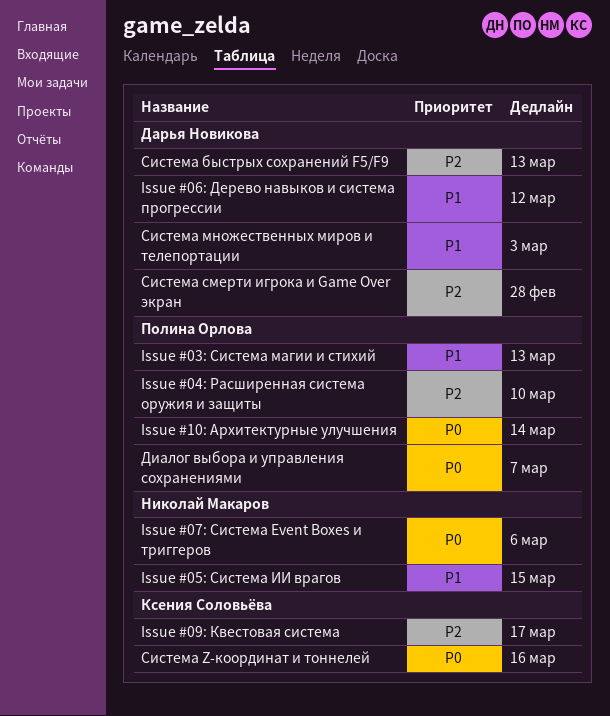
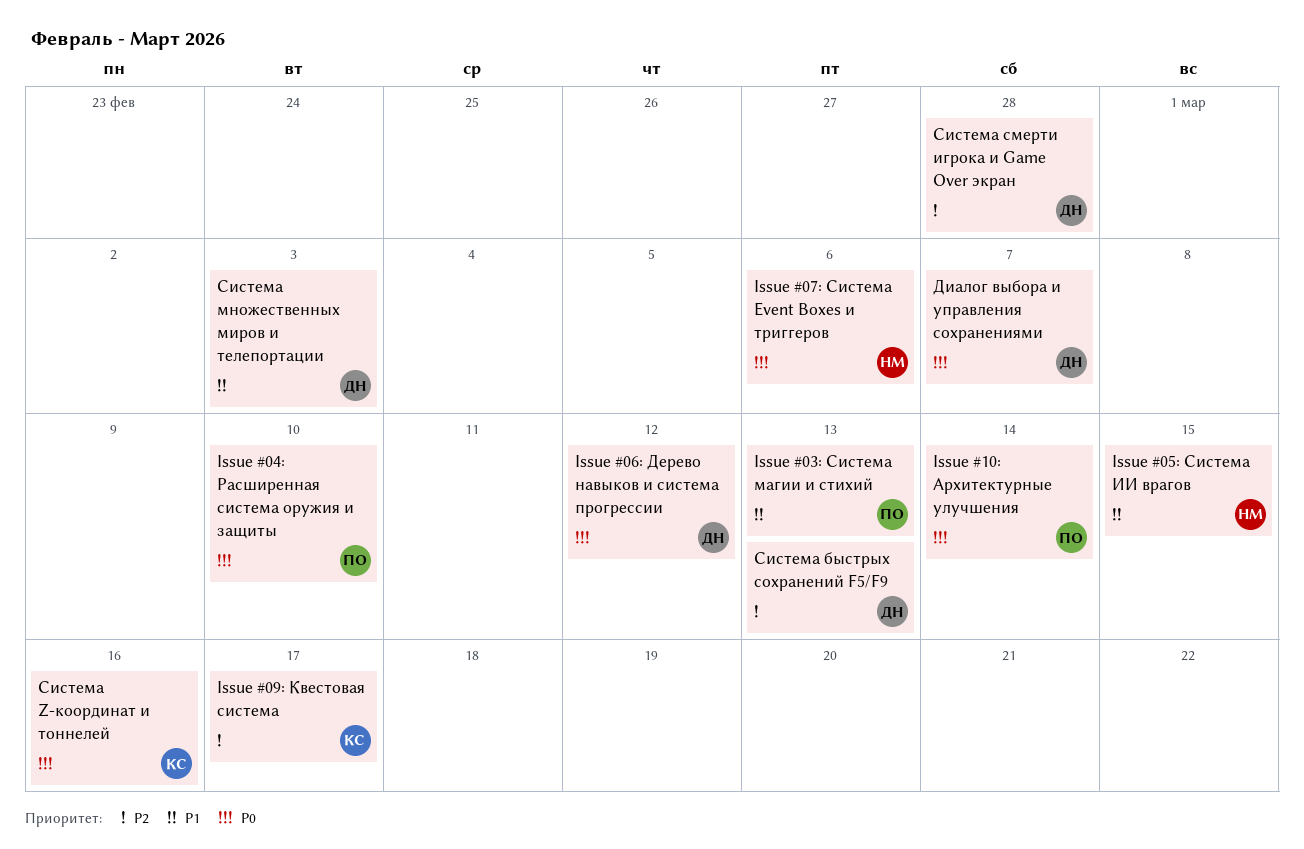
Issue #04: Расширенная система оружия и защиты, priority: P2 -> P0
Issue #06: Дерево навыков и система прогрессии, priority: P1 -> P0
Диалог выбора и управления сохранениями, owner: Полина Орлова -> Дарья Новикова

